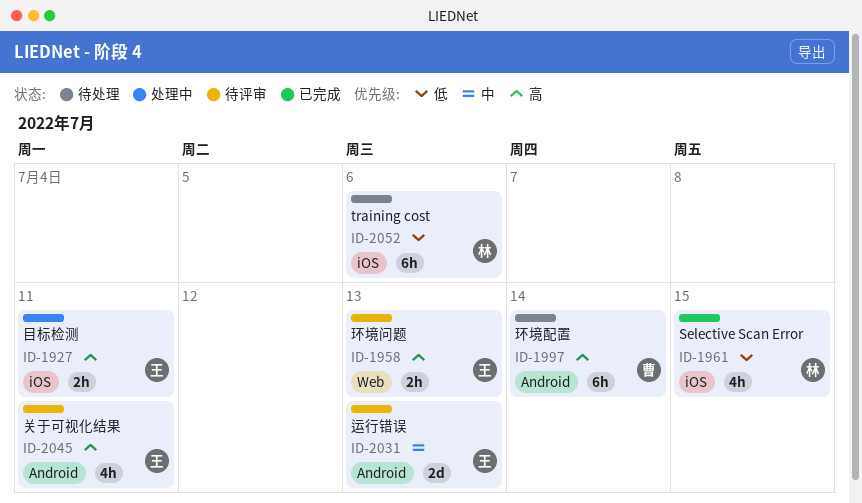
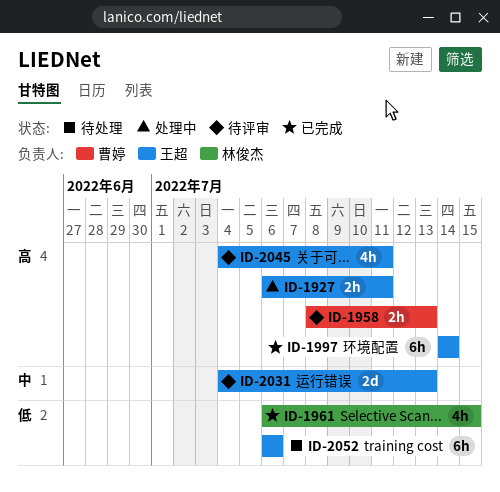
ID-1958, owner: 王超 -> 曹婷
ID-1997, status: 待处理 -> 已完成
ID-1997, owner: 曹婷 -> 王超
ID-2052, owner: 林俊杰 -> 王超

